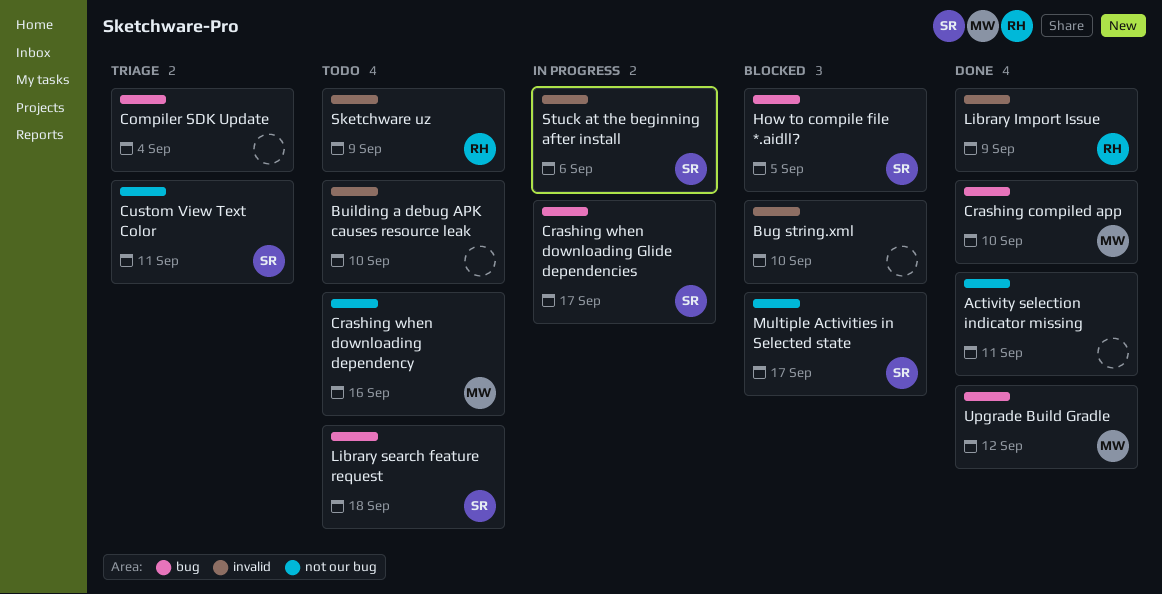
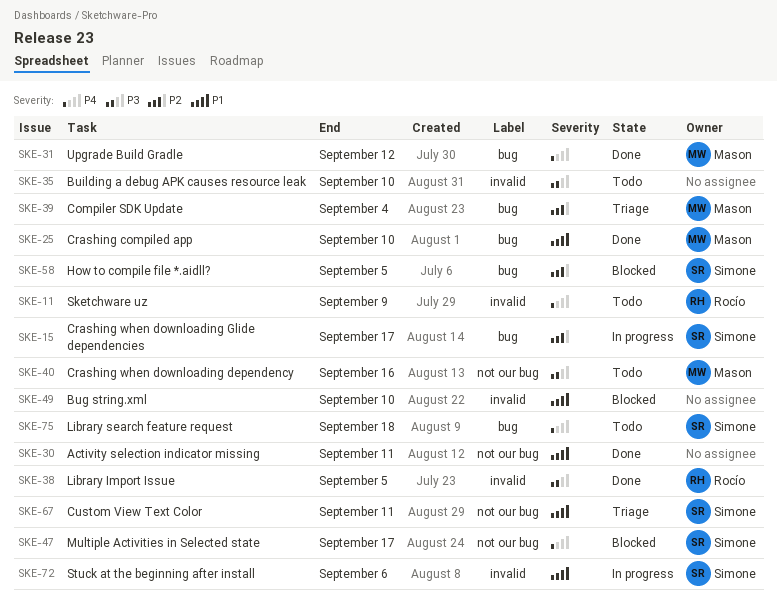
Compiler SDK Update, owner: none -> Mason
Library Import Issue, due: Sep 9 -> Sep 5

